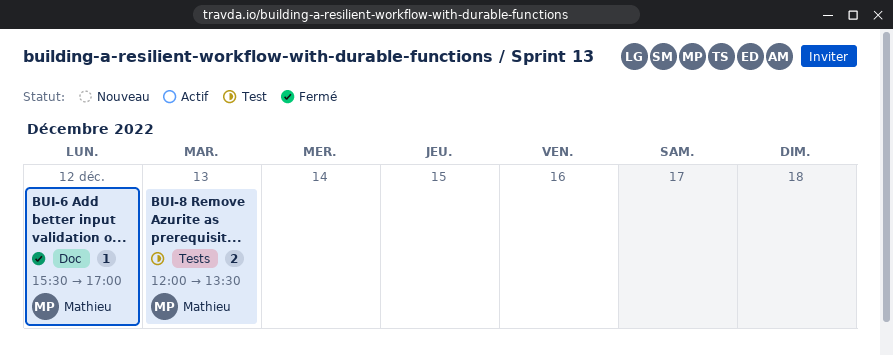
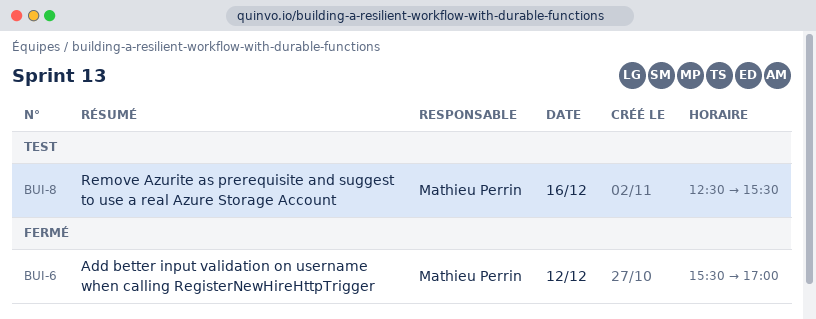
BUI-8, day: Dec 13 -> Dec 16
BUI-8, begins: 12:00 -> 12:30
BUI-8, ends: 13:30 -> 15:30

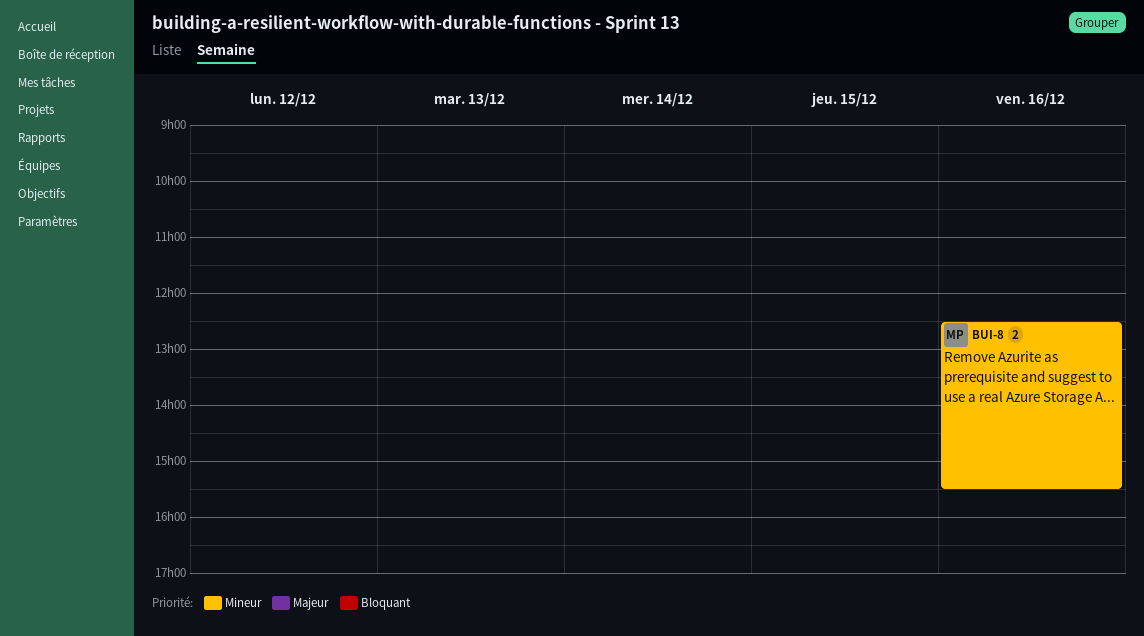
BUI-6: present -> none

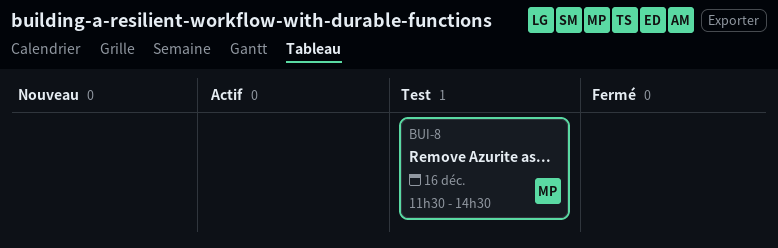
BUI-8, begins: 12:30 -> 11:30
BUI-8, ends: 15:30 -> 14:30

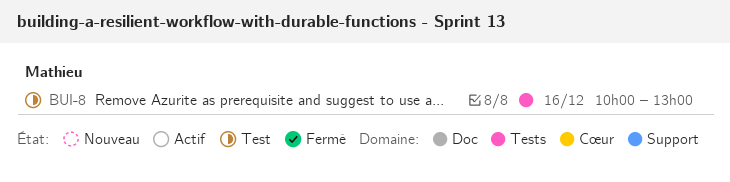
BUI-8, begins: 11:30 -> 10:00
BUI-8, ends: 14:30 -> 13:00

